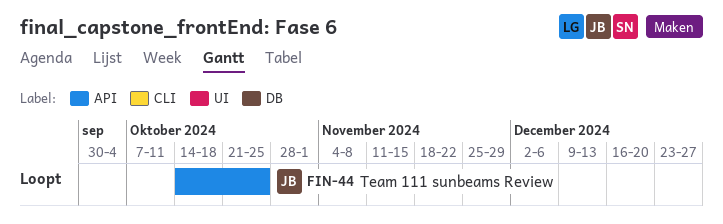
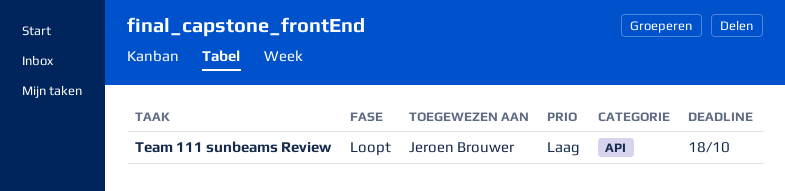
Team 111 sunbeams Review, due: Oct 25 -> Oct 18

